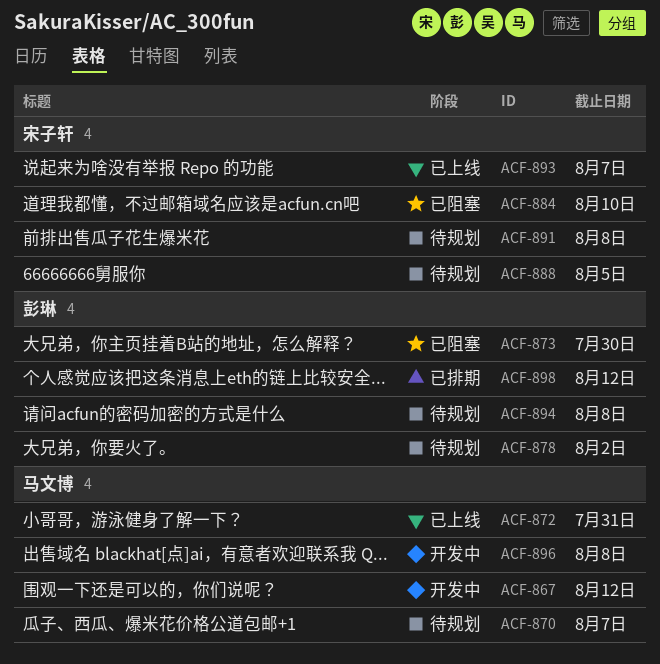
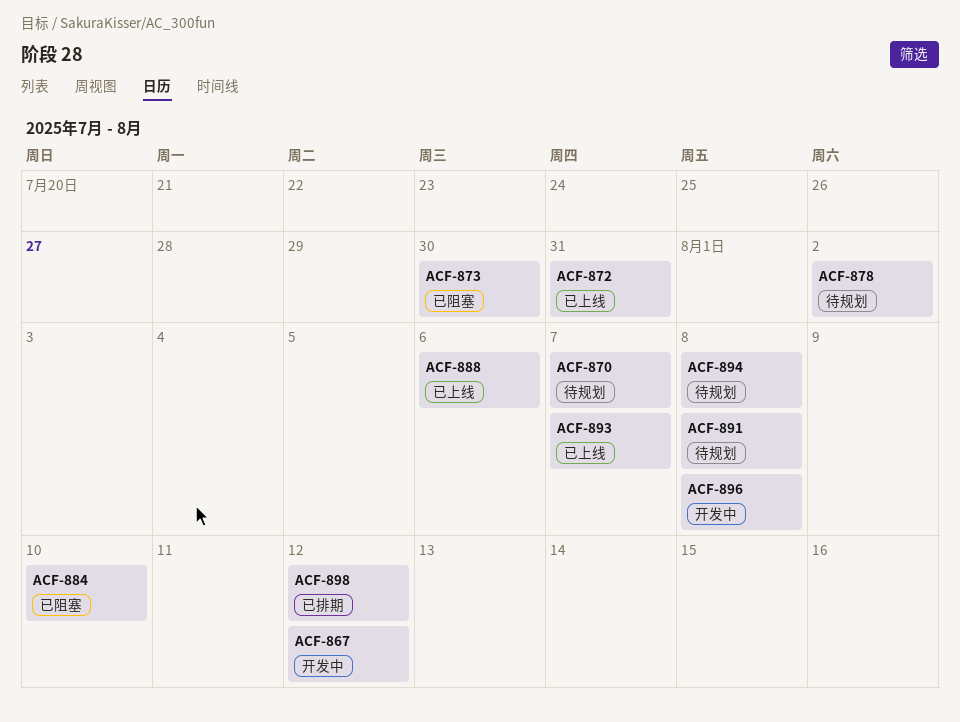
ACF-888, status: 待规划 -> 已上线
ACF-888, due: Aug 5 -> Aug 6

